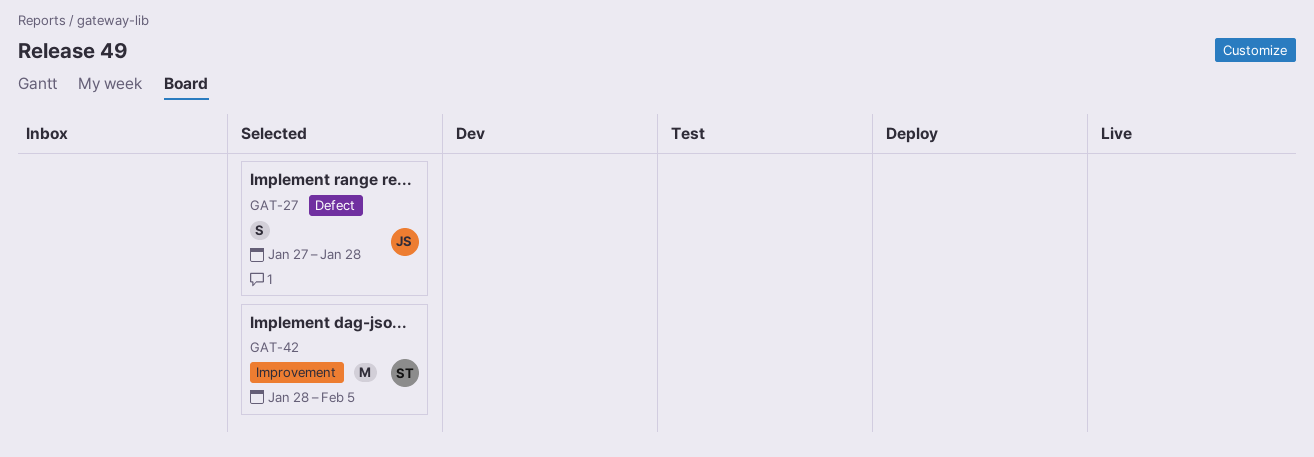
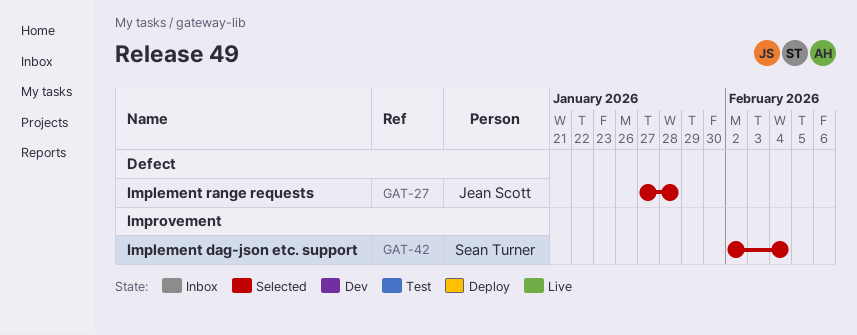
GAT-42, start: Jan 28 -> Feb 2
GAT-42, due: Feb 5 -> Feb 4

